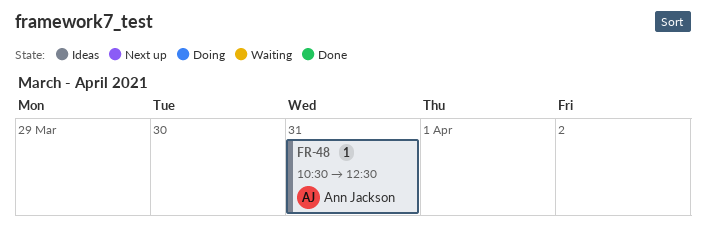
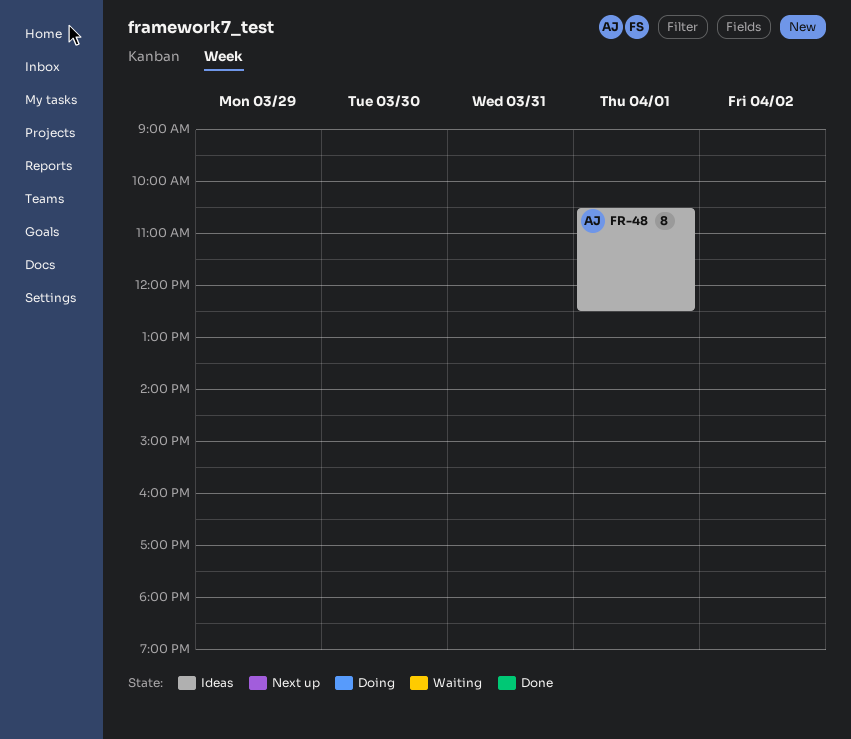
FR-48, estimate: 1 -> 8
FR-48, day: Mar 31 -> Apr 1

